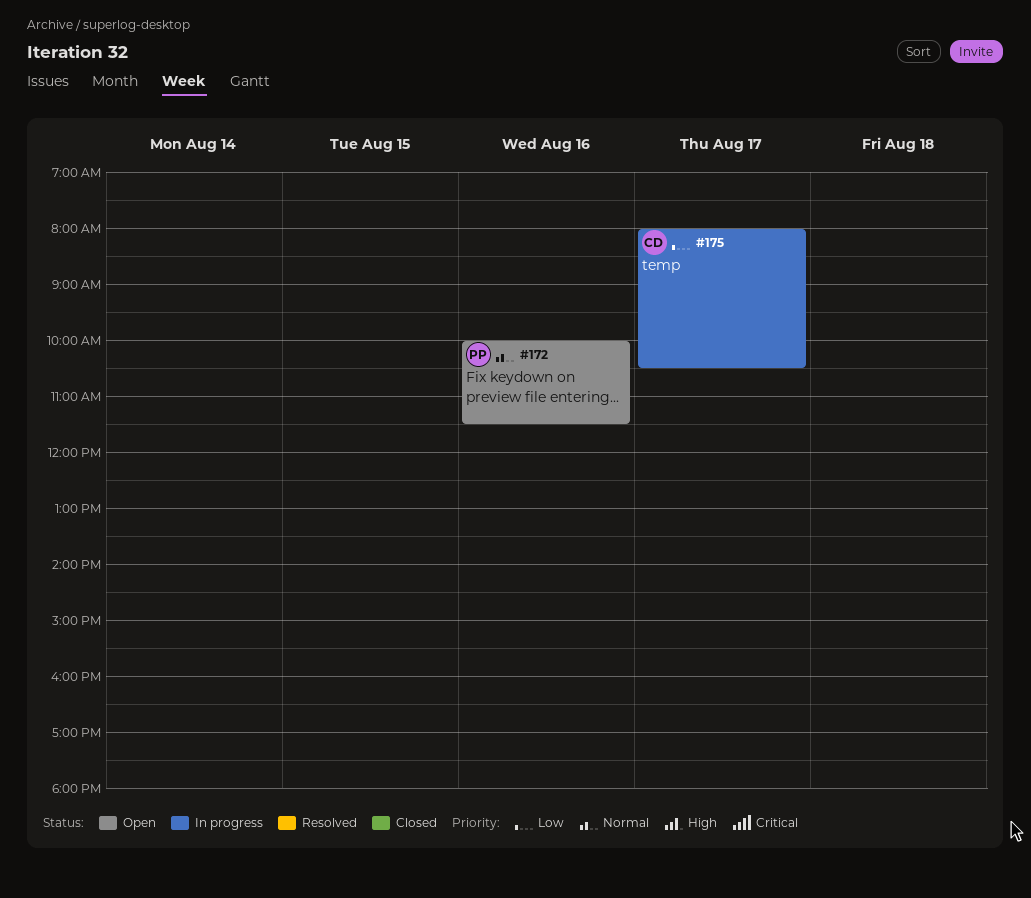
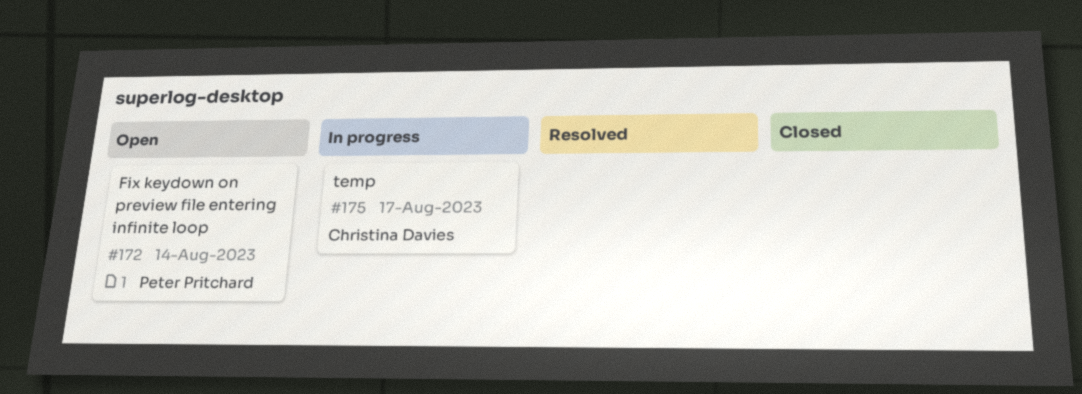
#172, day: Aug 16 -> Aug 14

